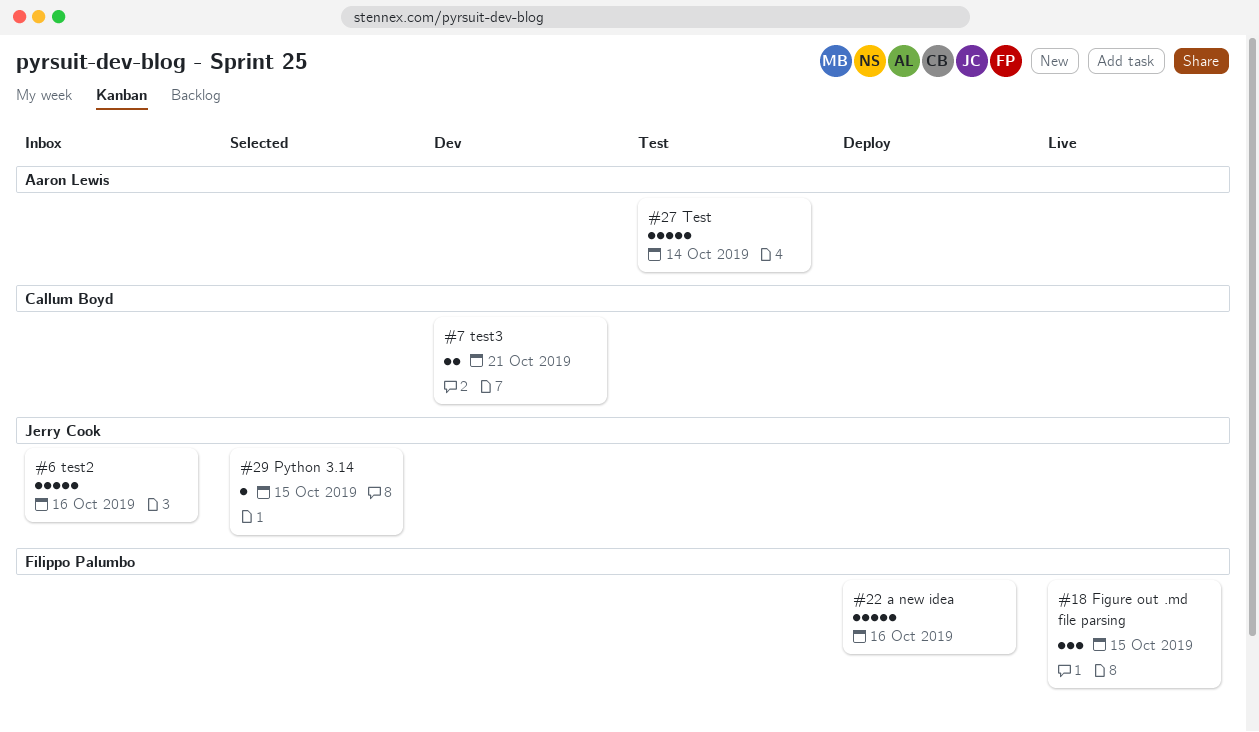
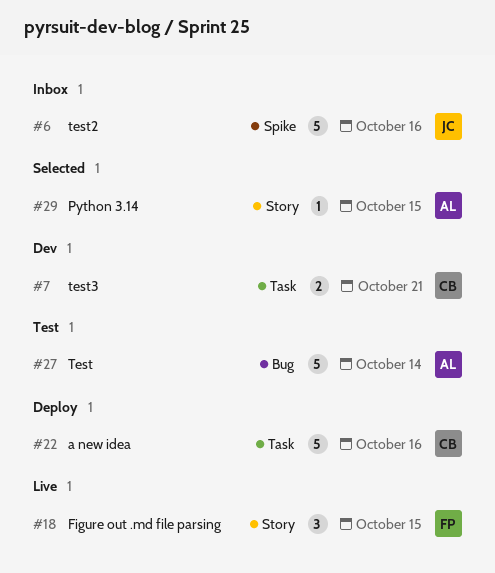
#22, owner: Filippo Palumbo -> Callum Boyd
#29, owner: Jerry Cook -> Aaron Lewis

